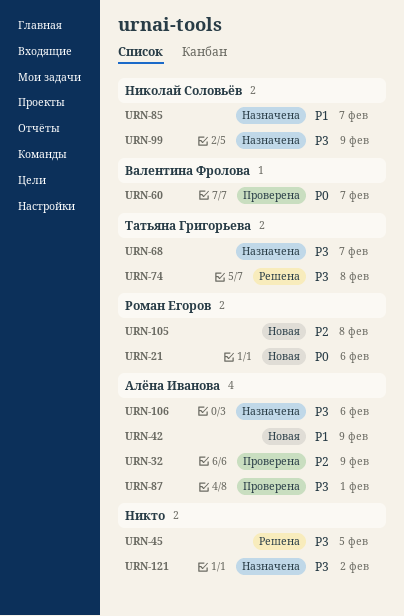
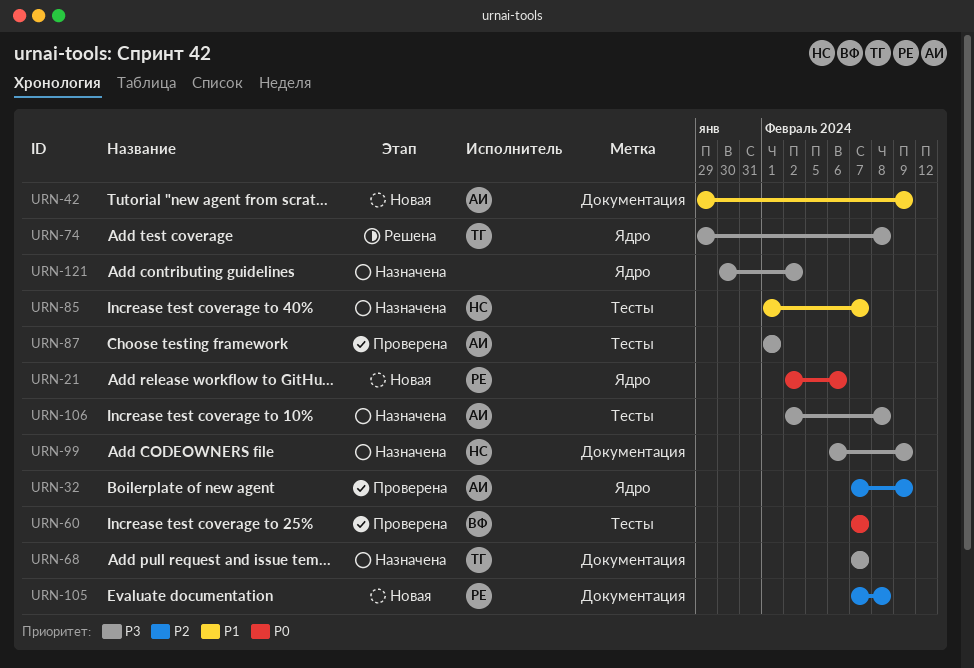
URN-45: present -> none
URN-106, due: Feb 6 -> Feb 8

